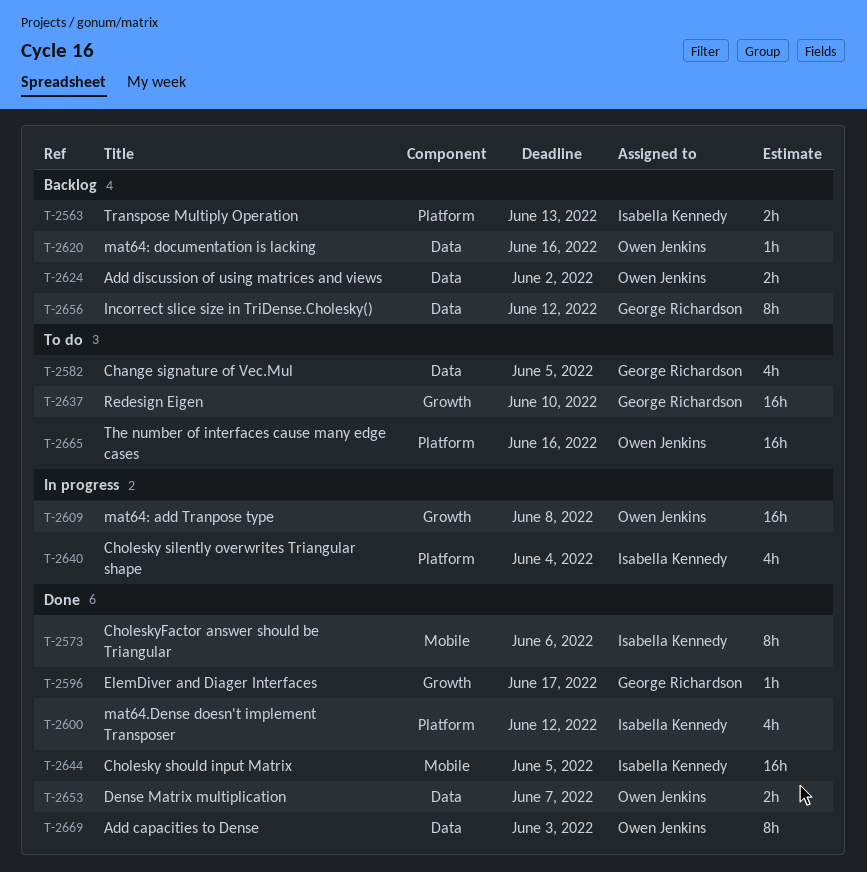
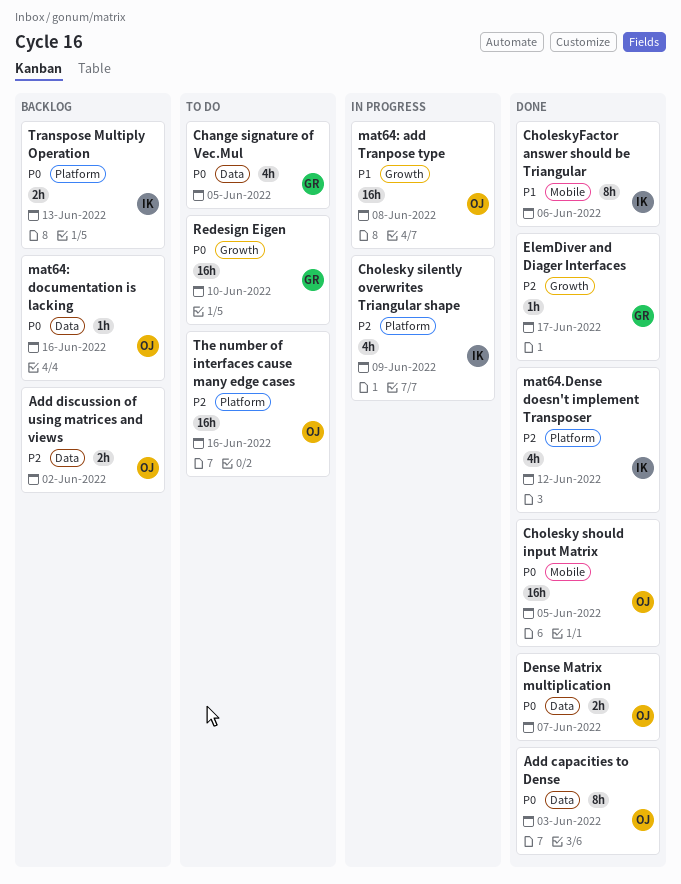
Cholesky should input Matrix, owner: Isabella Kennedy -> Owen Jenkins
Cholesky silently overwrites Triangular shape, due: Jun 4 -> Jun 9
Incorrect slice size in TriDense.Cholesky(): present -> none

